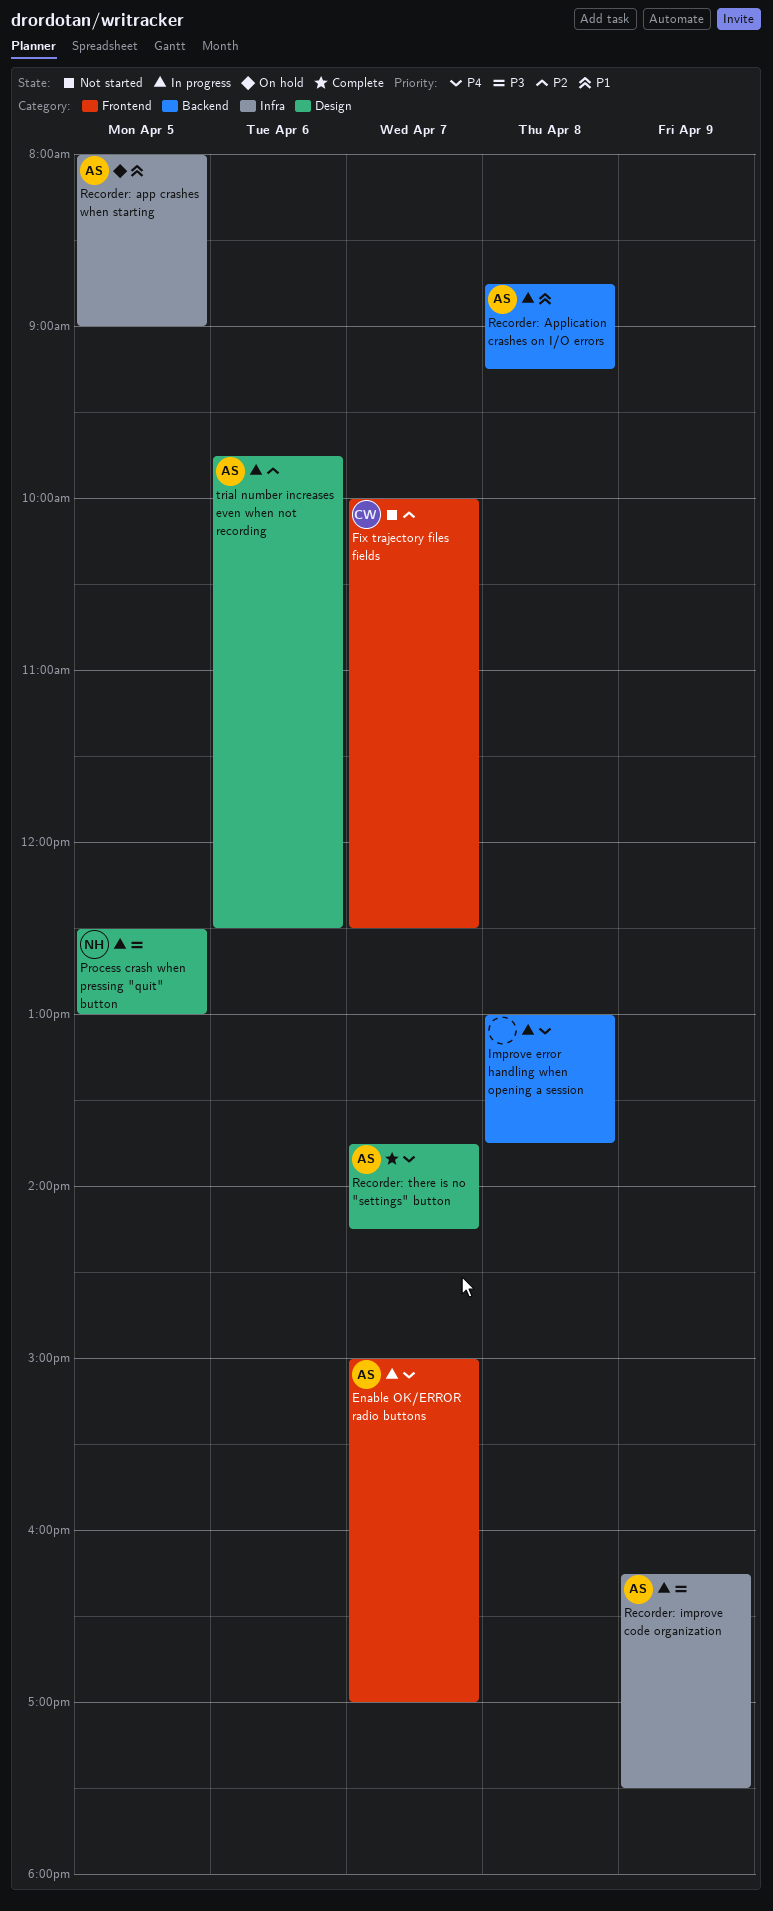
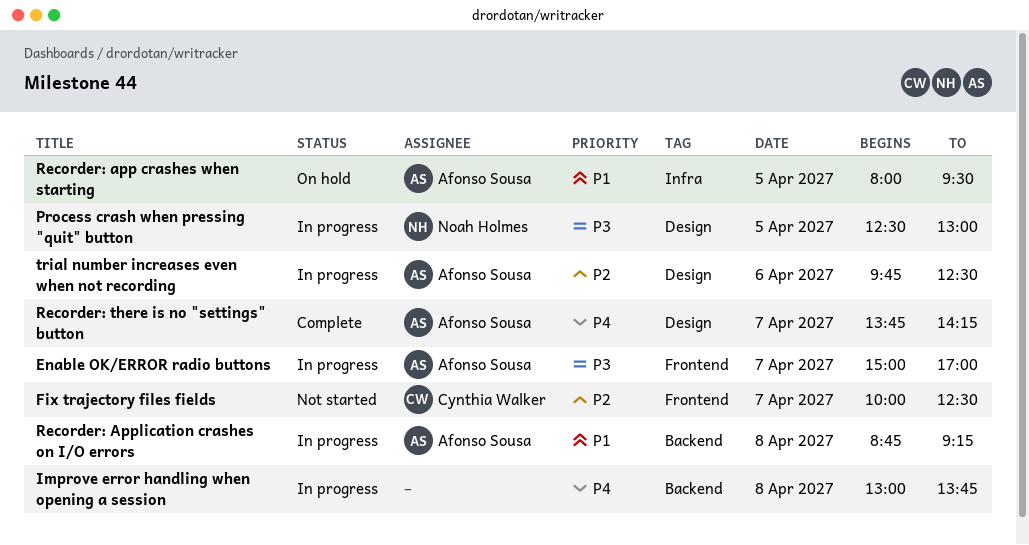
Enable OK/ERROR radio buttons, priority: P4 -> P3
Recorder: app crashes when starting, ends: 09:00 -> 09:30
Recorder: improve code organization: present -> none

